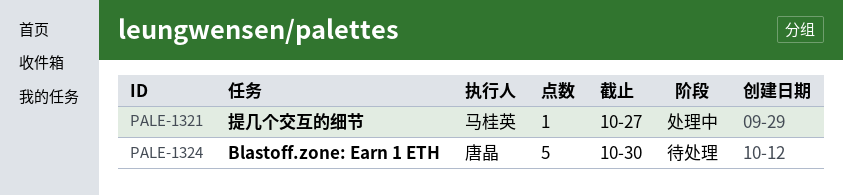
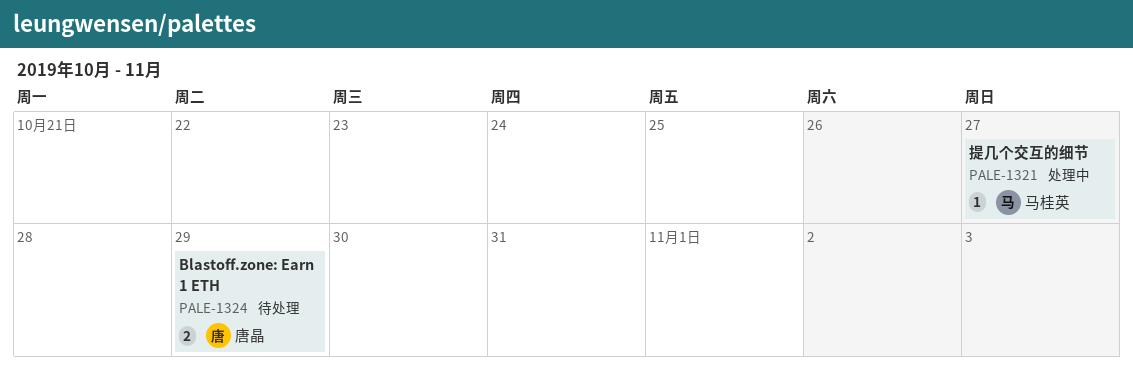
PALE-1324, estimate: 5 -> 2
PALE-1324, due: Oct 30 -> Oct 29

